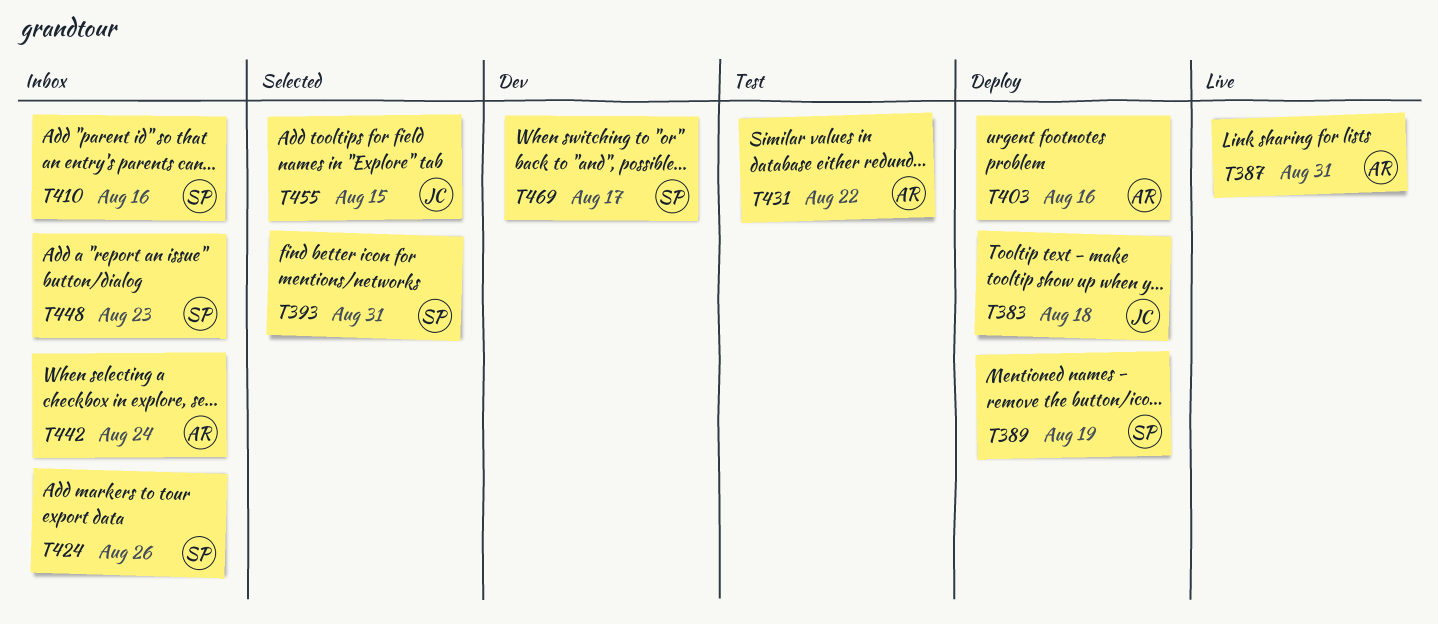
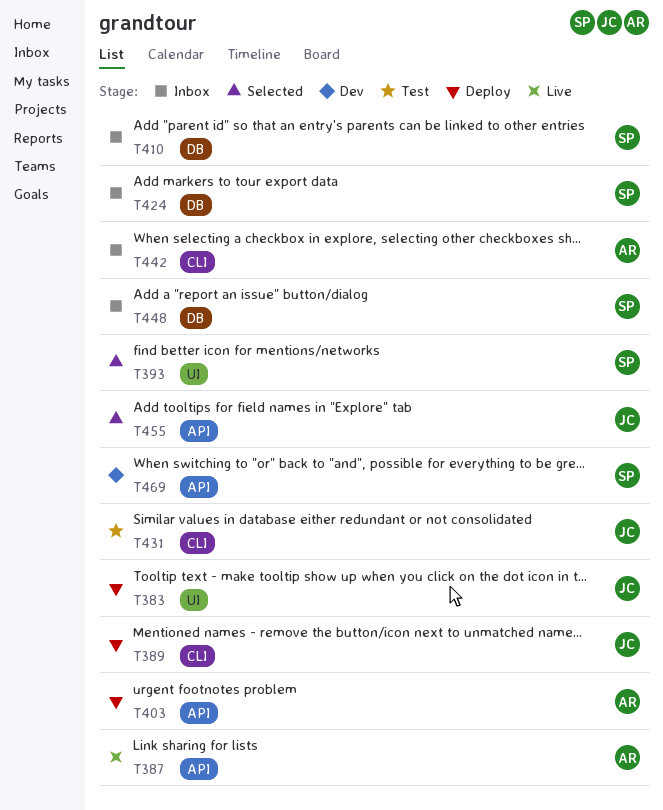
T389, owner: SP -> JC
T431, owner: AR -> JC

